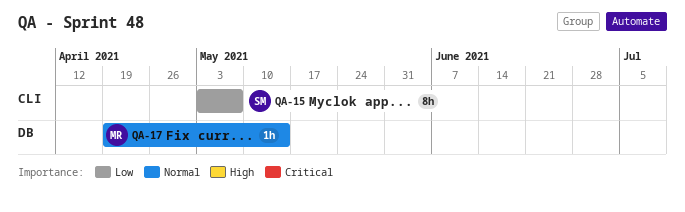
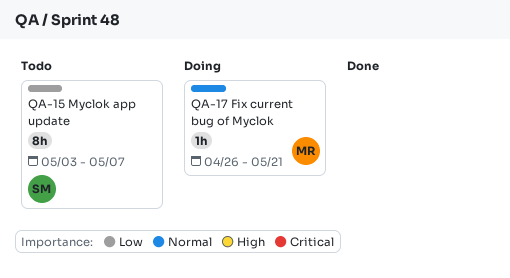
QA-17, start: Apr 19 -> Apr 26
QA-17, due: May 14 -> May 21

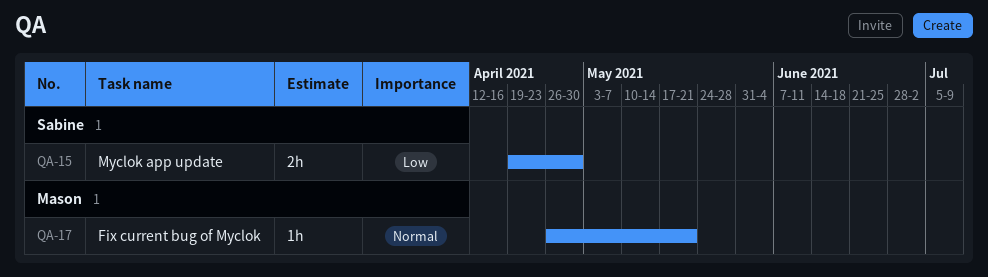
QA-15, estimate: 8h -> 2h
QA-15, start: May 3 -> Apr 19
QA-15, due: May 7 -> Apr 30

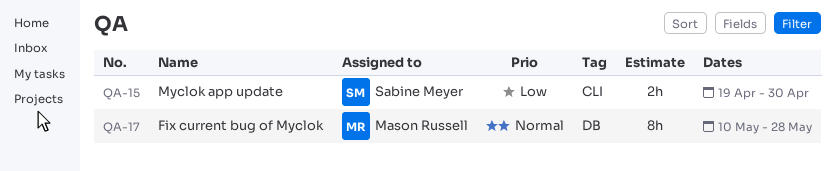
QA-17, estimate: 1h -> 8h
QA-17, start: Apr 26 -> May 10
QA-17, due: May 21 -> May 28

